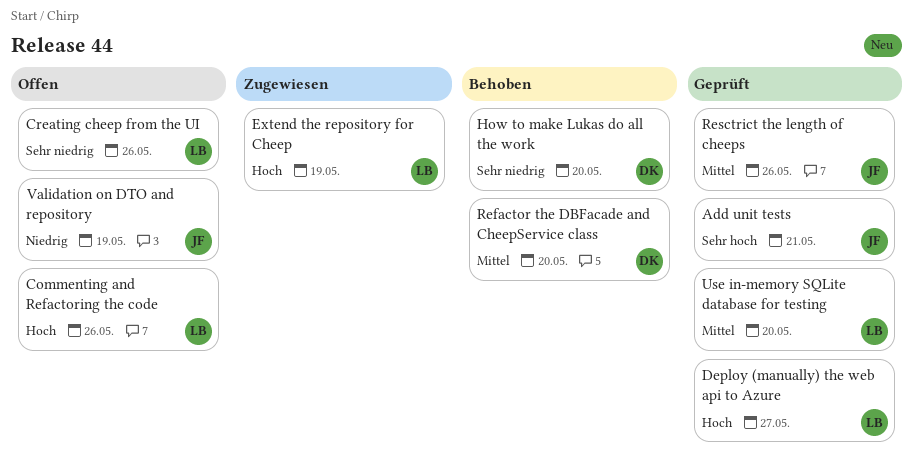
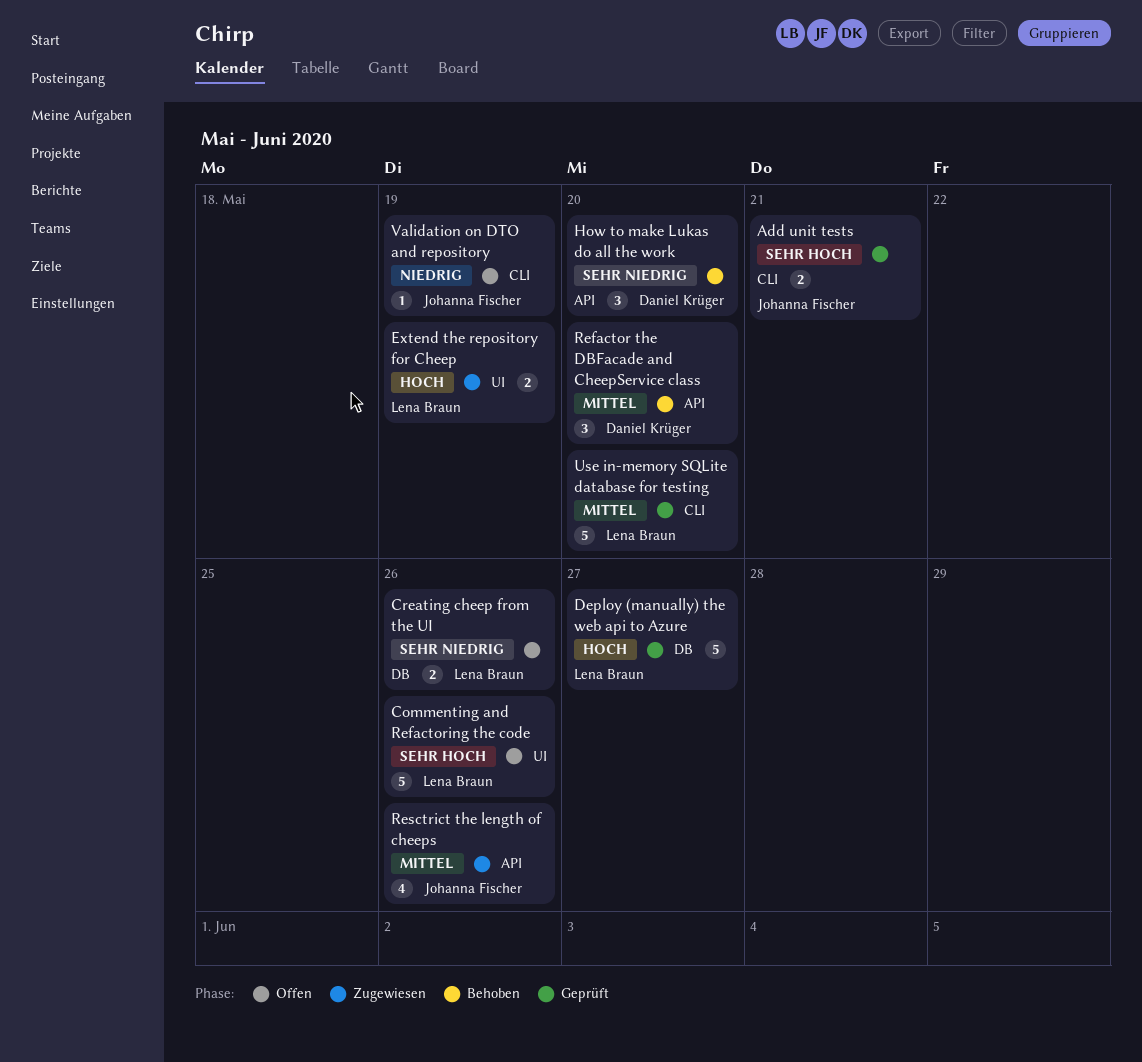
Commenting and Refactoring the code, priority: Hoch -> Sehr hoch
Resctrict the length of cheeps, status: Geprüft -> Zugewiesen

